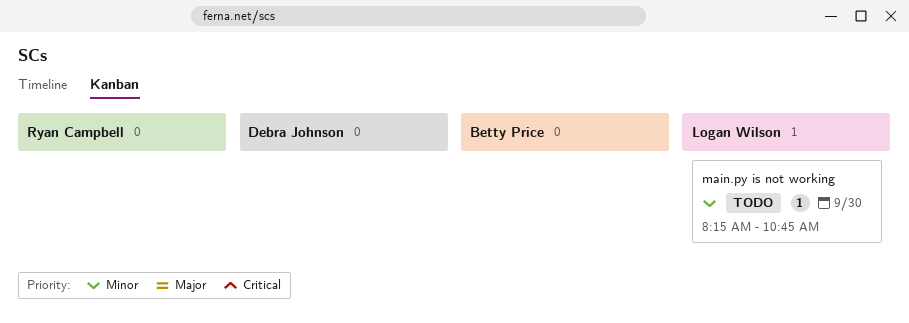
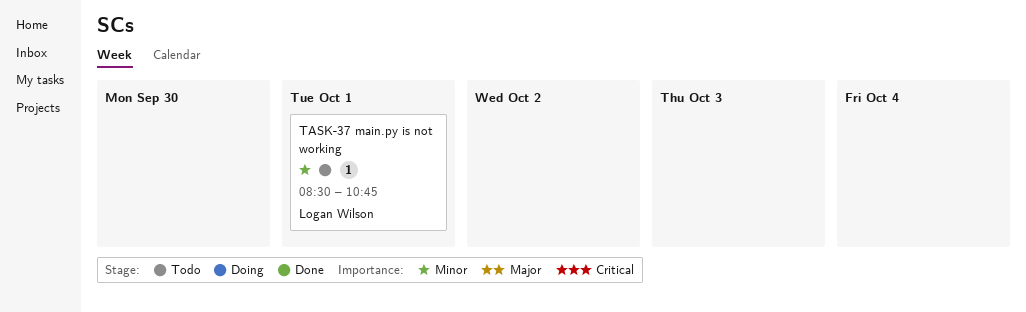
main.py is not working, day: Sep 30 -> Oct 1
main.py is not working, begins: 08:15 -> 08:30

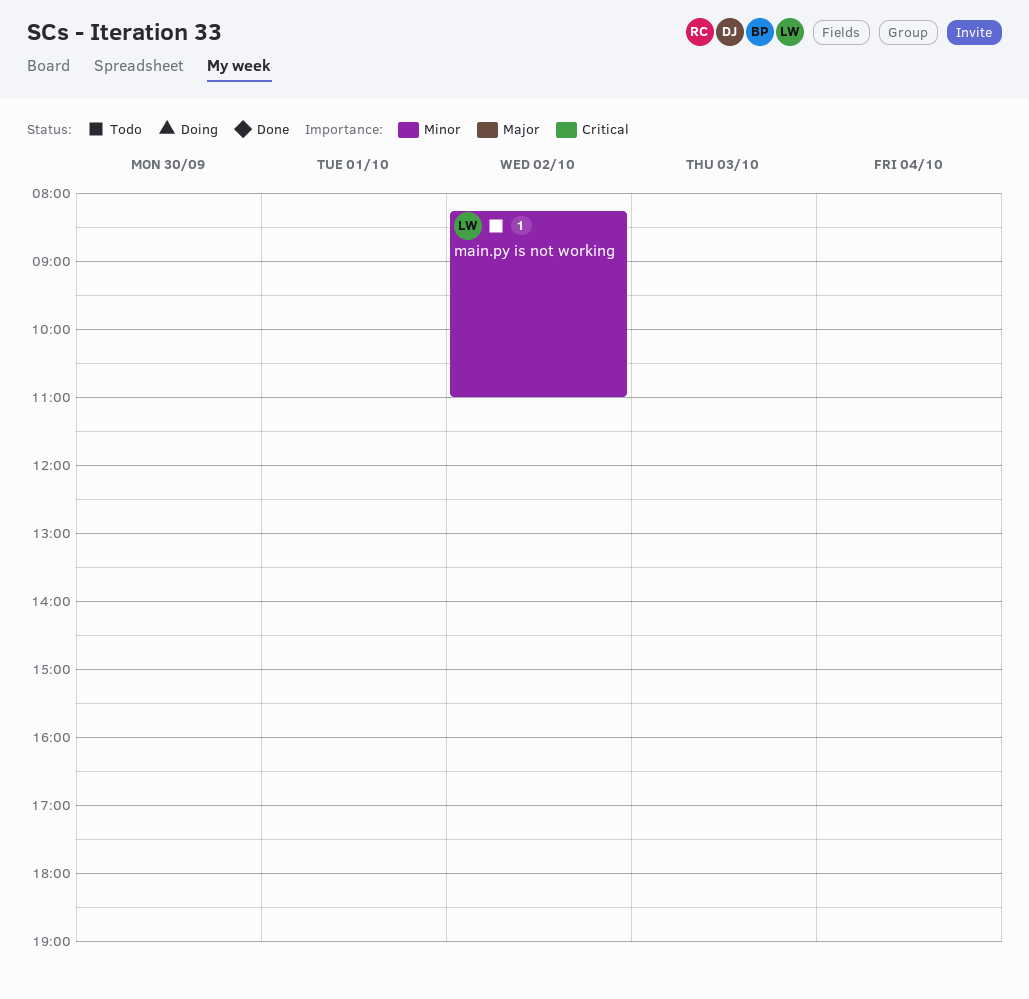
main.py is not working, day: Oct 1 -> Oct 2
main.py is not working, begins: 08:30 -> 08:15
main.py is not working, ends: 10:45 -> 11:00

